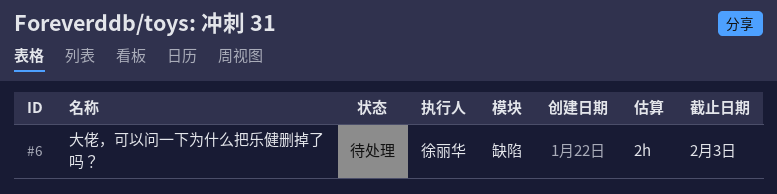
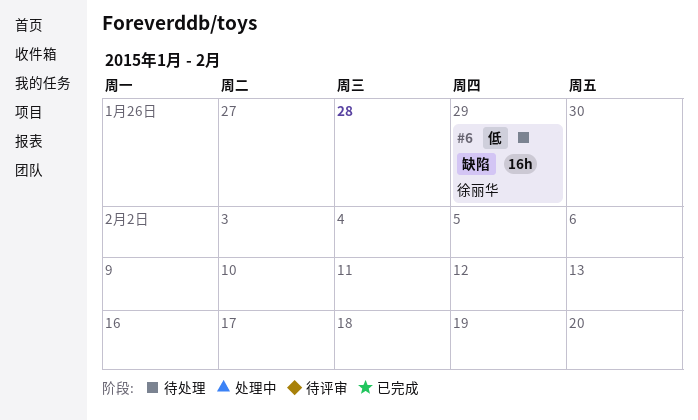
#6, estimate: 2h -> 16h
#6, due: Feb 3 -> Jan 29

